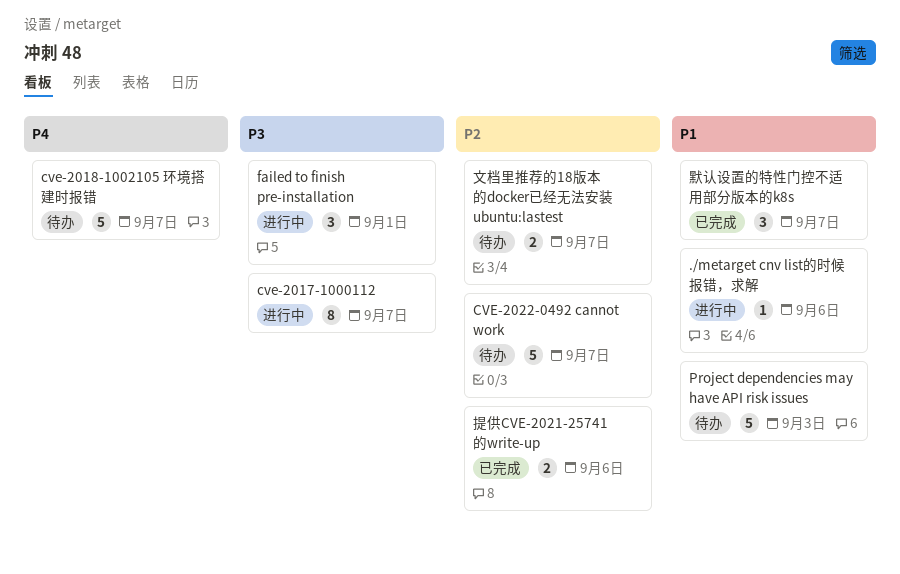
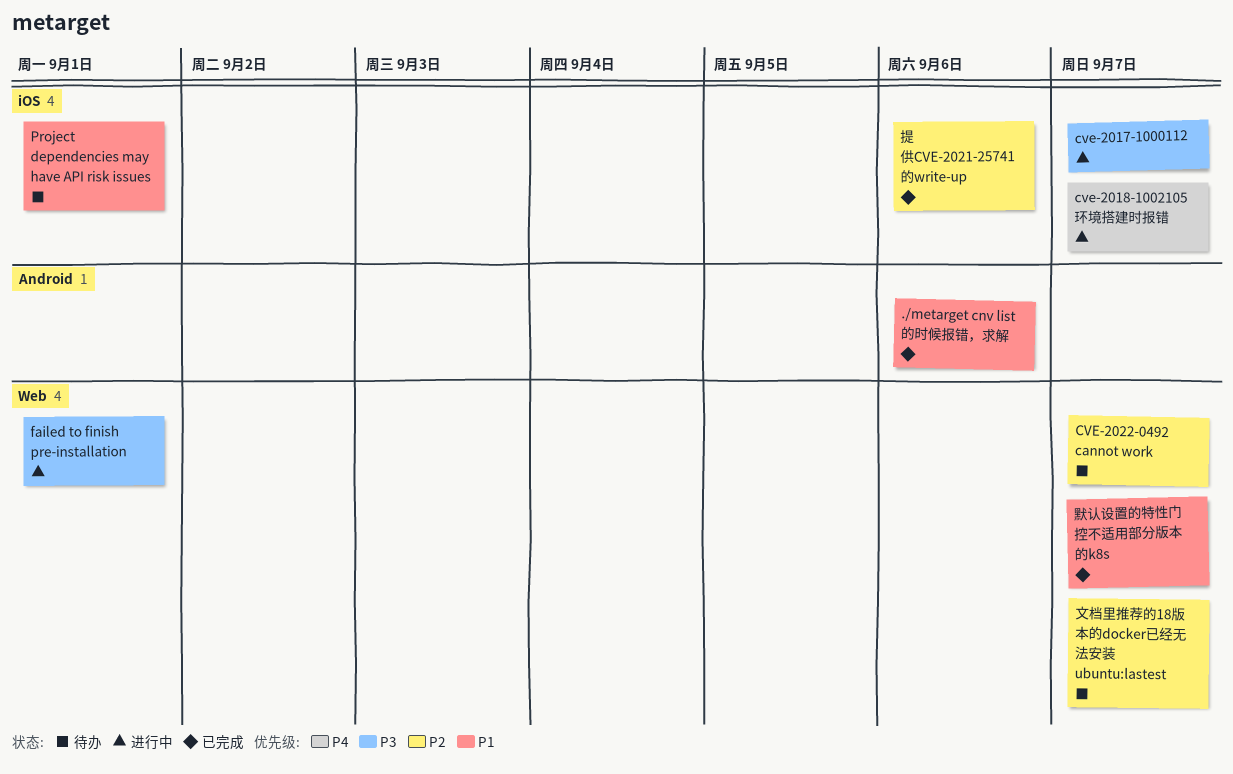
./metarget cnv list的时候报错，求解, status: 进行中 -> 已完成
cve-2018-1002105 环境搭建时报错, status: 待办 -> 进行中
Project dependencies may have API risk issues, due: Sep 3 -> Sep 1

